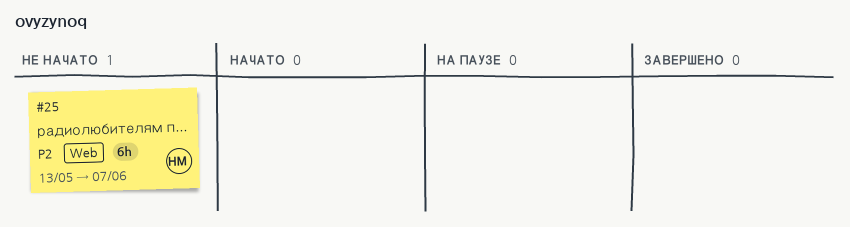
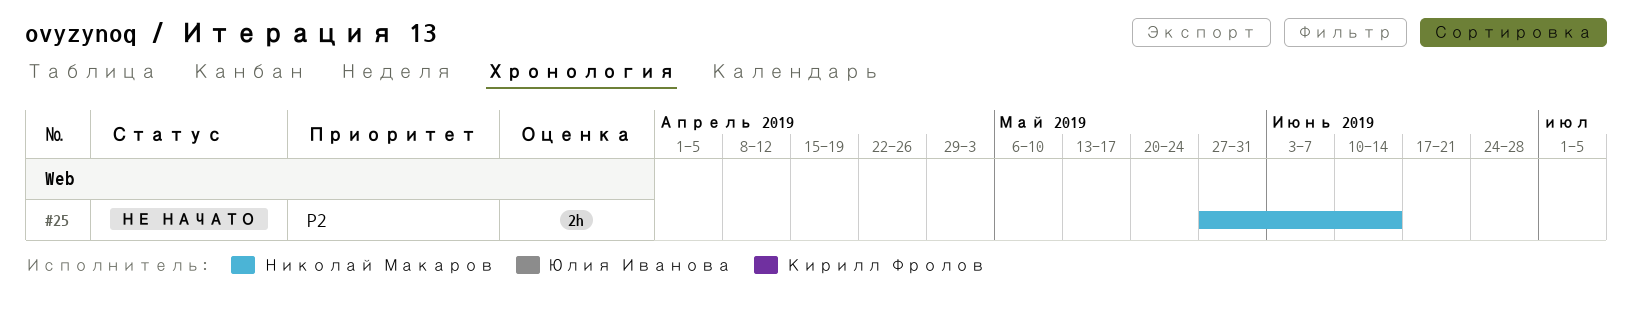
#25, estimate: 6h -> 2h
#25, start: May 13 -> May 27
#25, due: Jun 7 -> Jun 14

